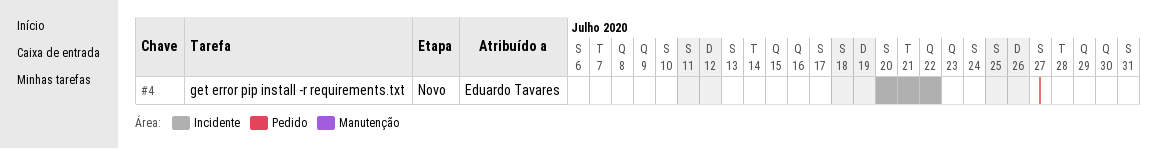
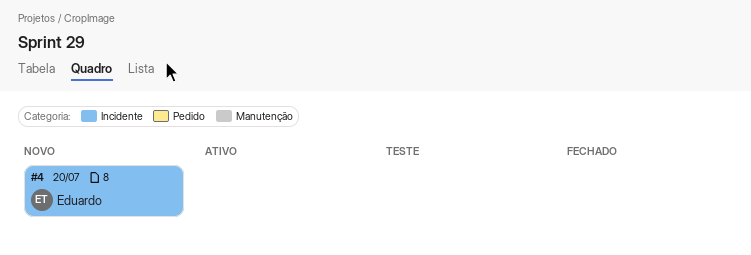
#4, due: Jul 22 -> Jul 20

